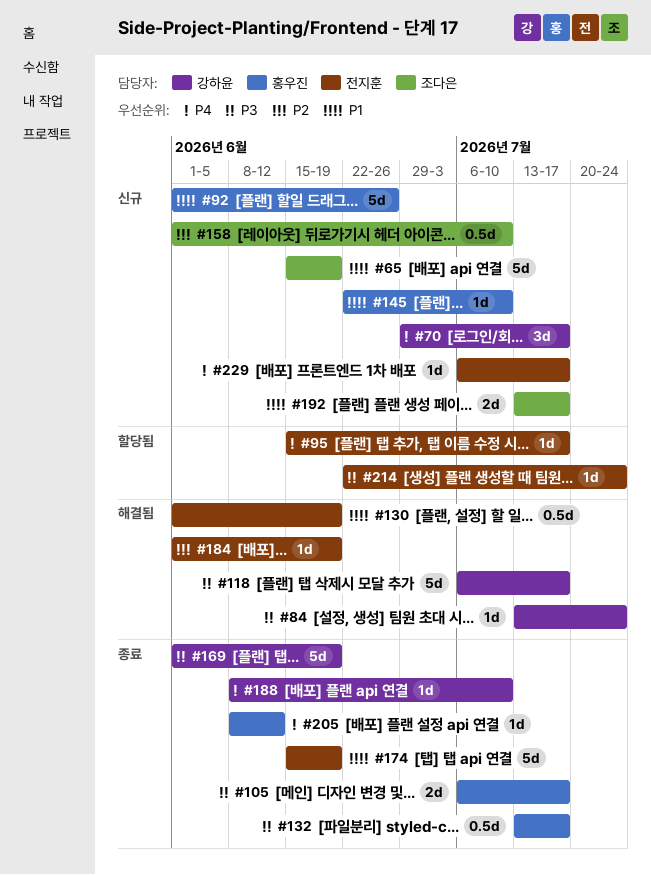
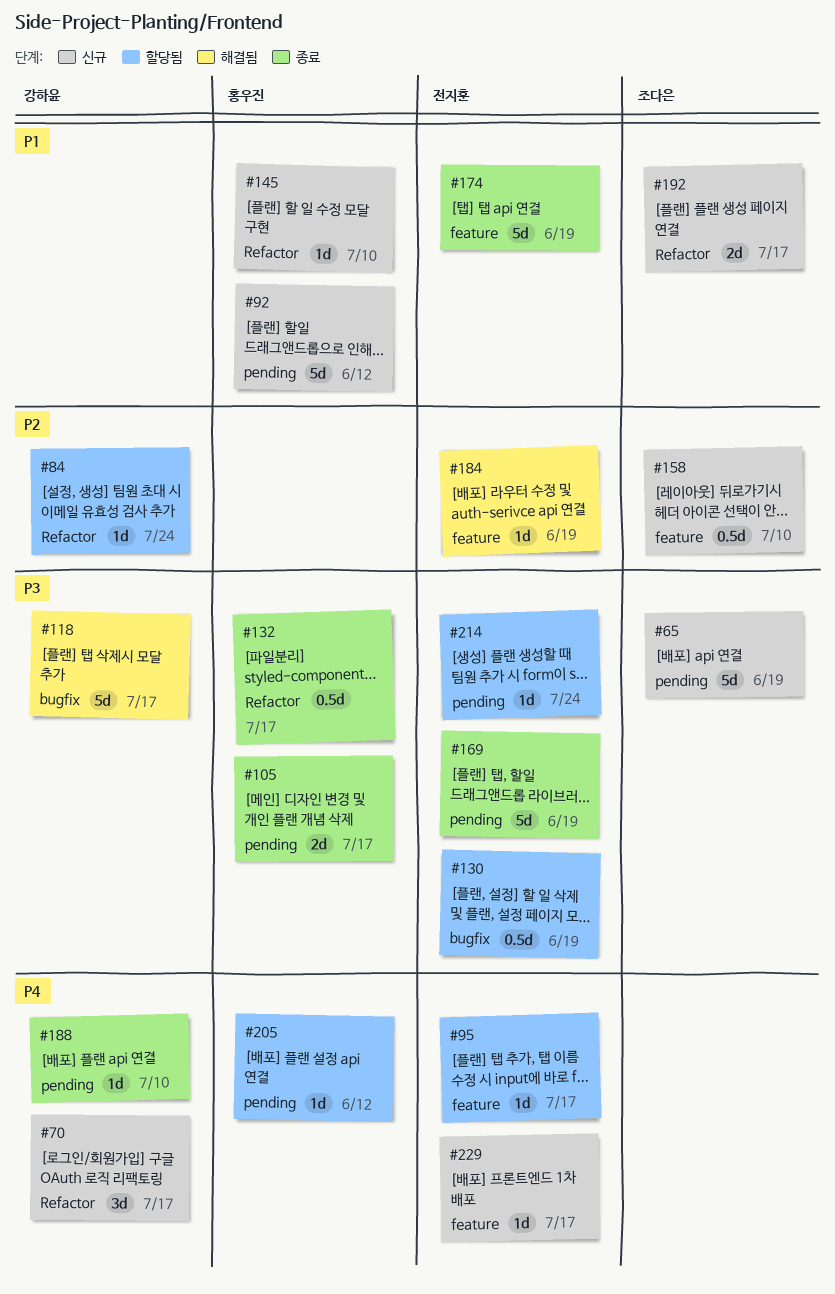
#65, priority: P1 -> P3
#84, status: 해결됨 -> 할당됨
#84, priority: P3 -> P2
#92, due: Jun 26 -> Jun 12
#130, status: 해결됨 -> 할당됨
#130, priority: P1 -> P3
#169, owner: 강하윤 -> 전지훈
#205, status: 종료 -> 할당됨

